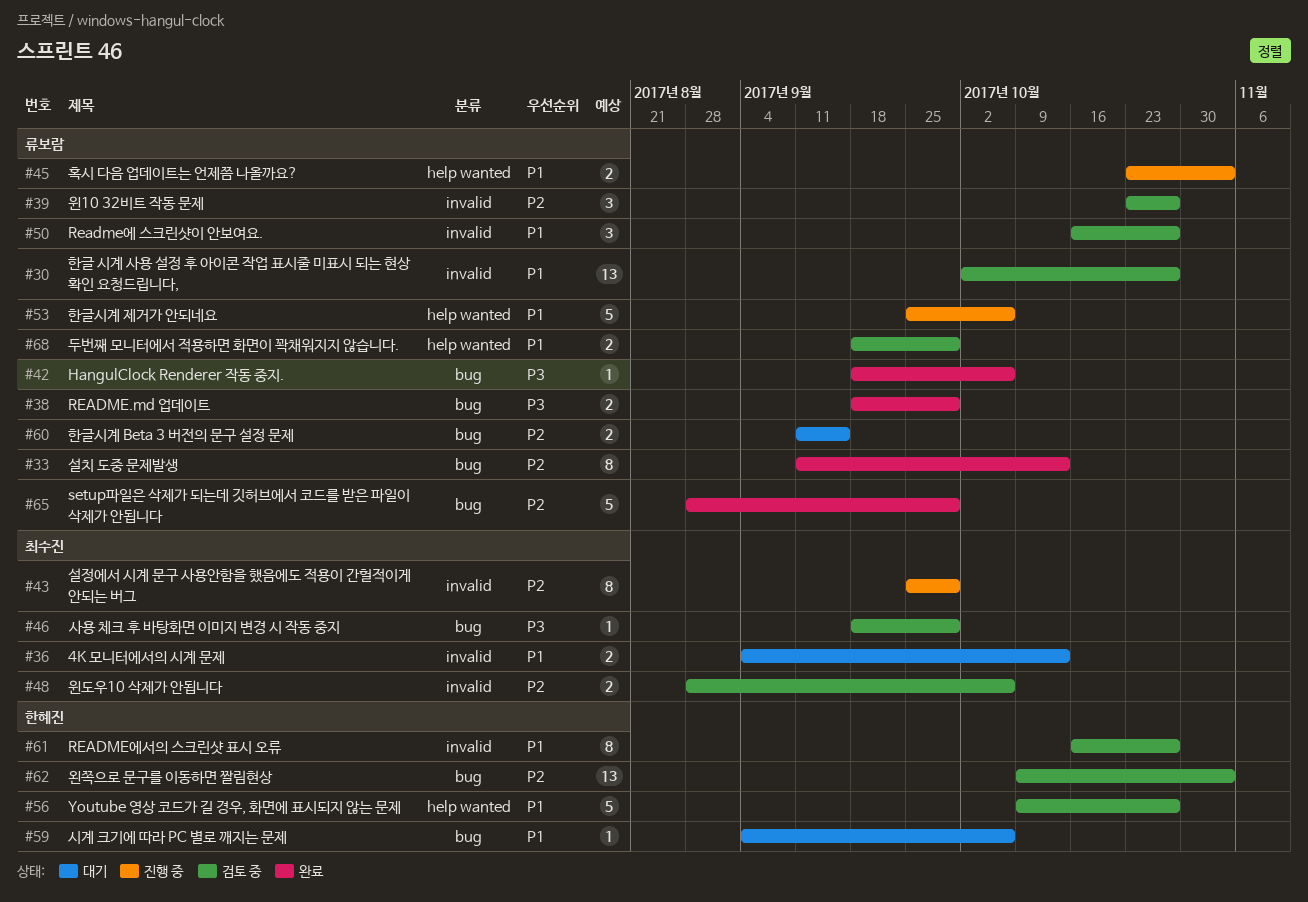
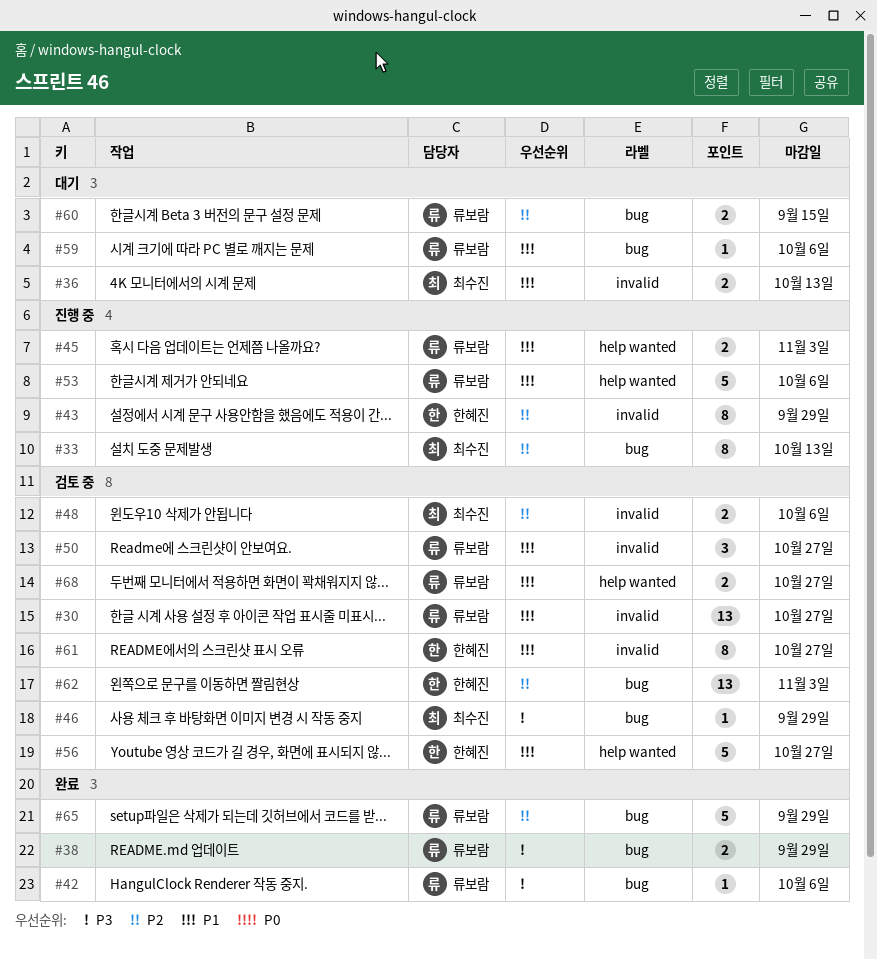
#33, status: 완료 -> 진행 중
#33, owner: 류보람 -> 최수진
#39: present -> none
#43, owner: 최수진 -> 한혜진
#59, owner: 한혜진 -> 류보람
#68, due: Sep 29 -> Oct 27

